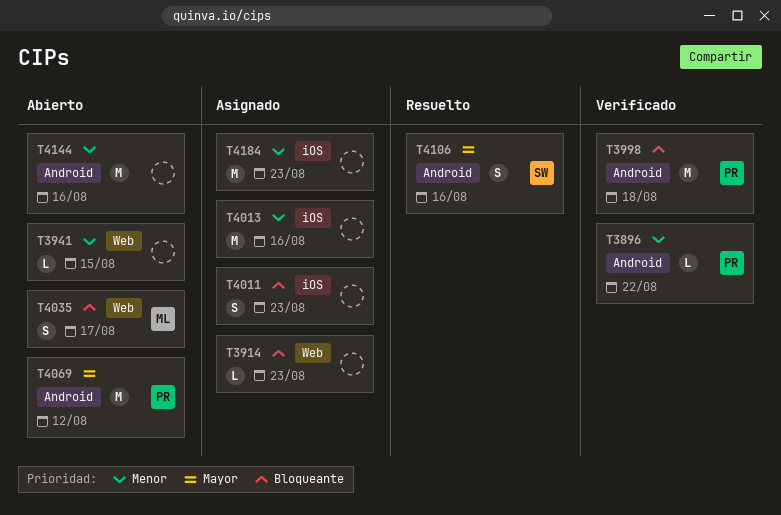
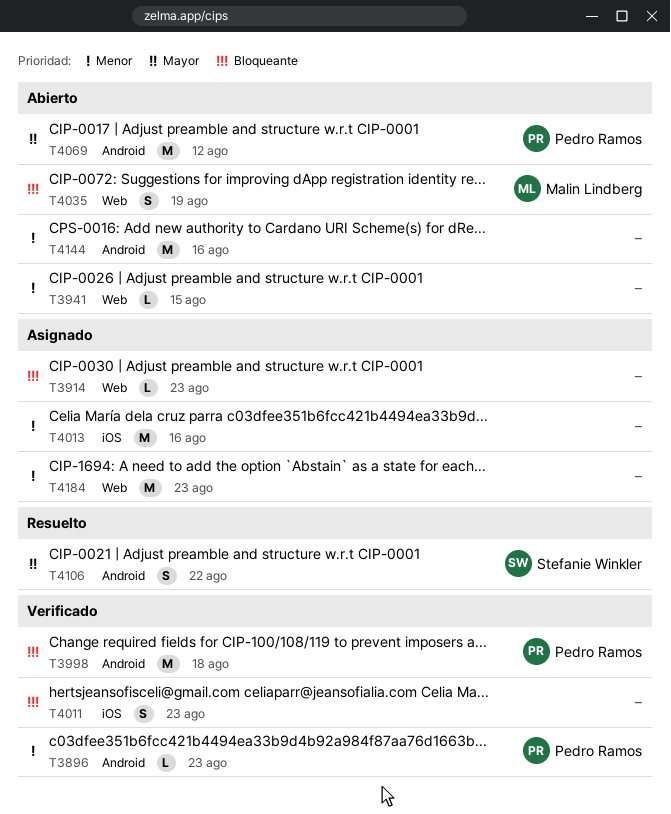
T3896, due: Aug 22 -> Aug 23
T4011, status: Asignado -> Verificado
T4035, due: Aug 17 -> Aug 19
T4106, due: Aug 16 -> Aug 22
T4184, label: iOS -> Web

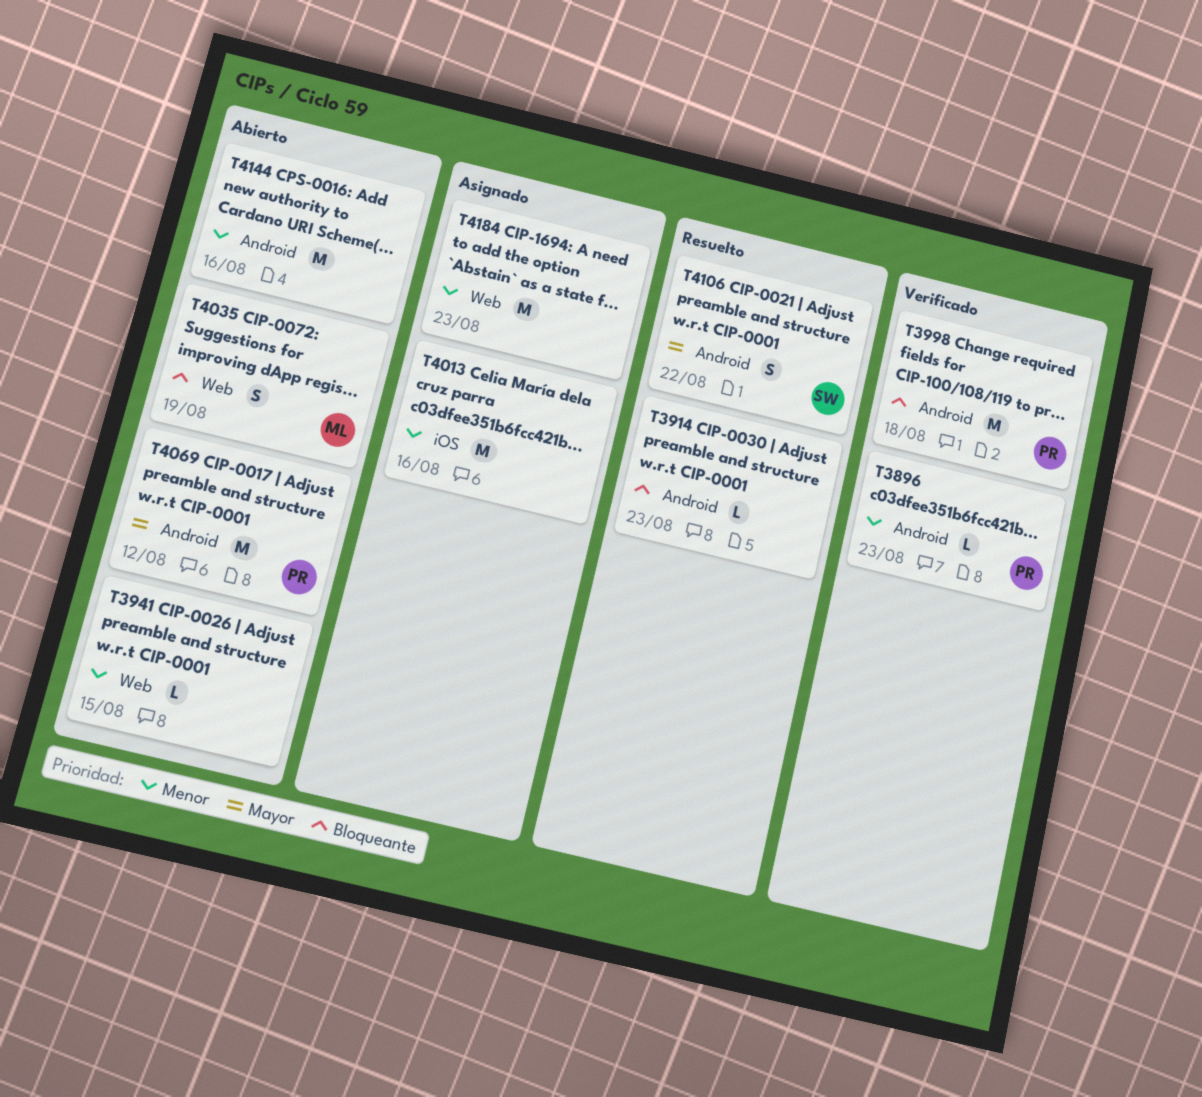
T3914, status: Asignado -> Resuelto
T3914, label: Web -> Android
T4011: present -> none

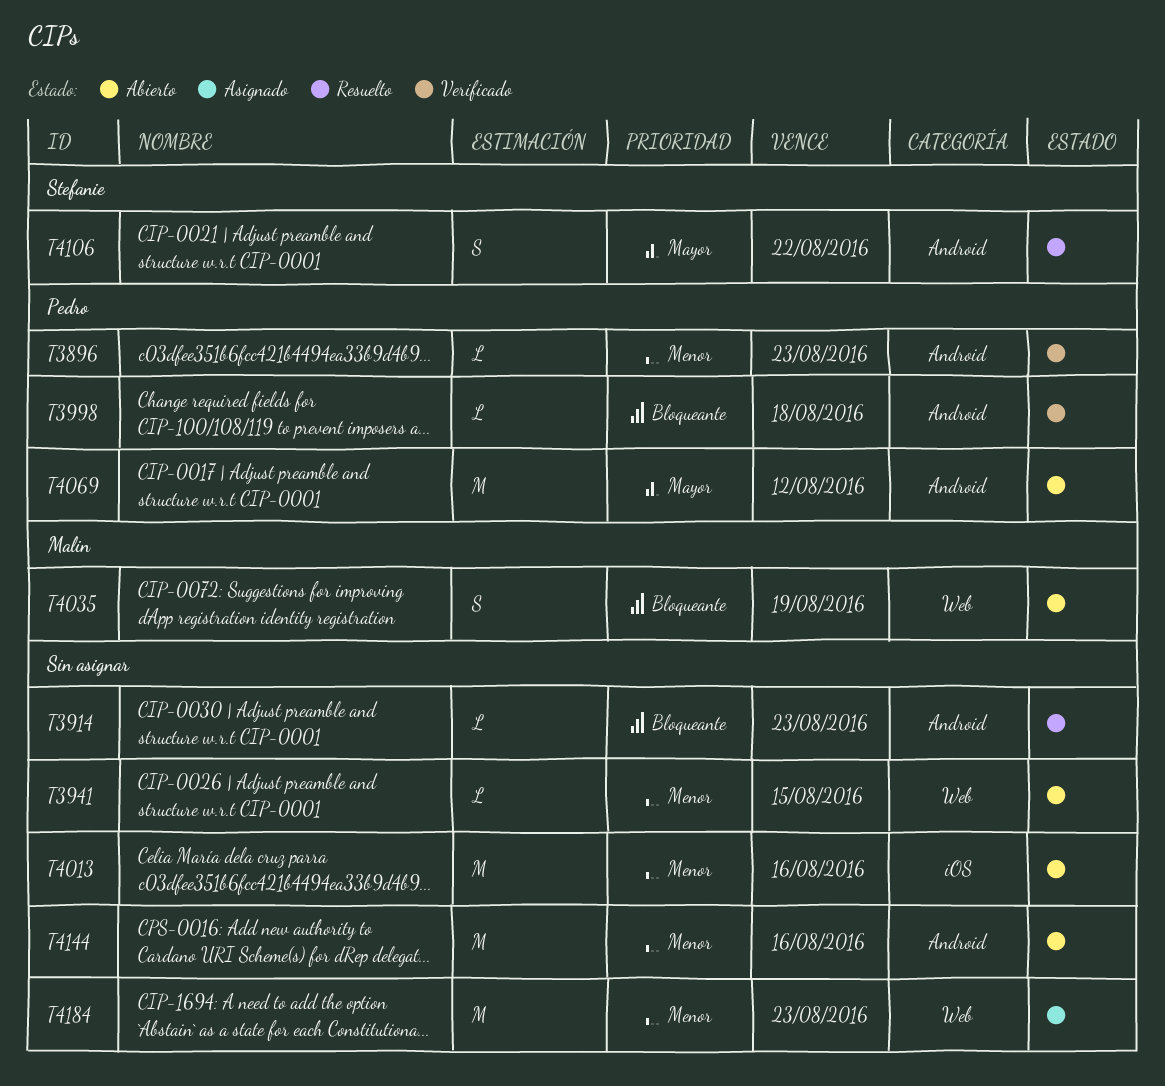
T3998, estimate: M -> L
T4013, status: Asignado -> Abierto

